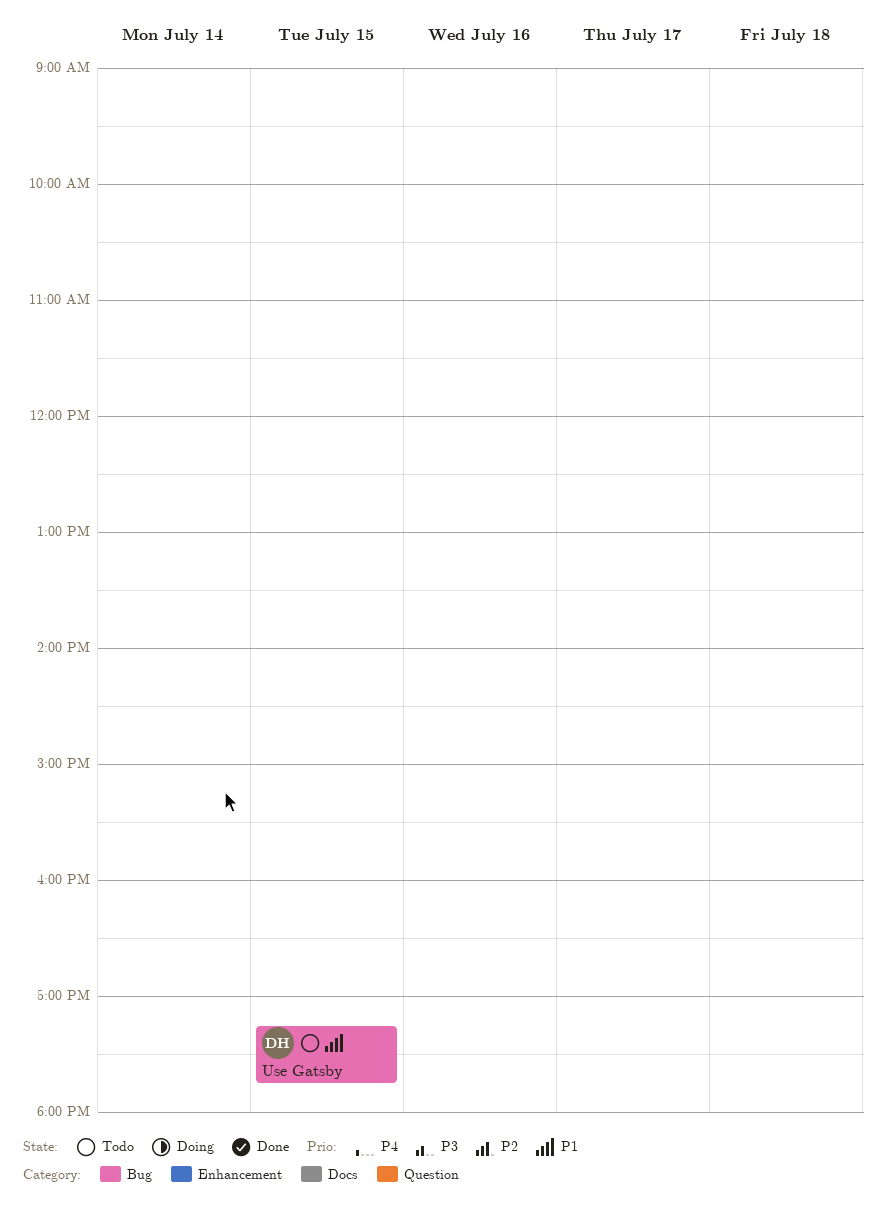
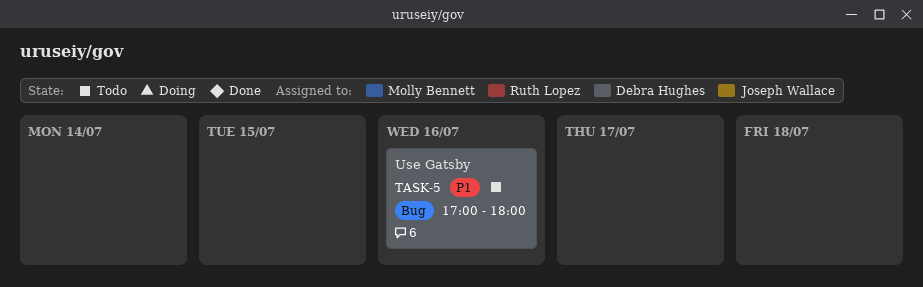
Use Gatsby, day: Jul 15 -> Jul 16
Use Gatsby, begins: 17:15 -> 17:00
Use Gatsby, ends: 17:45 -> 18:00

